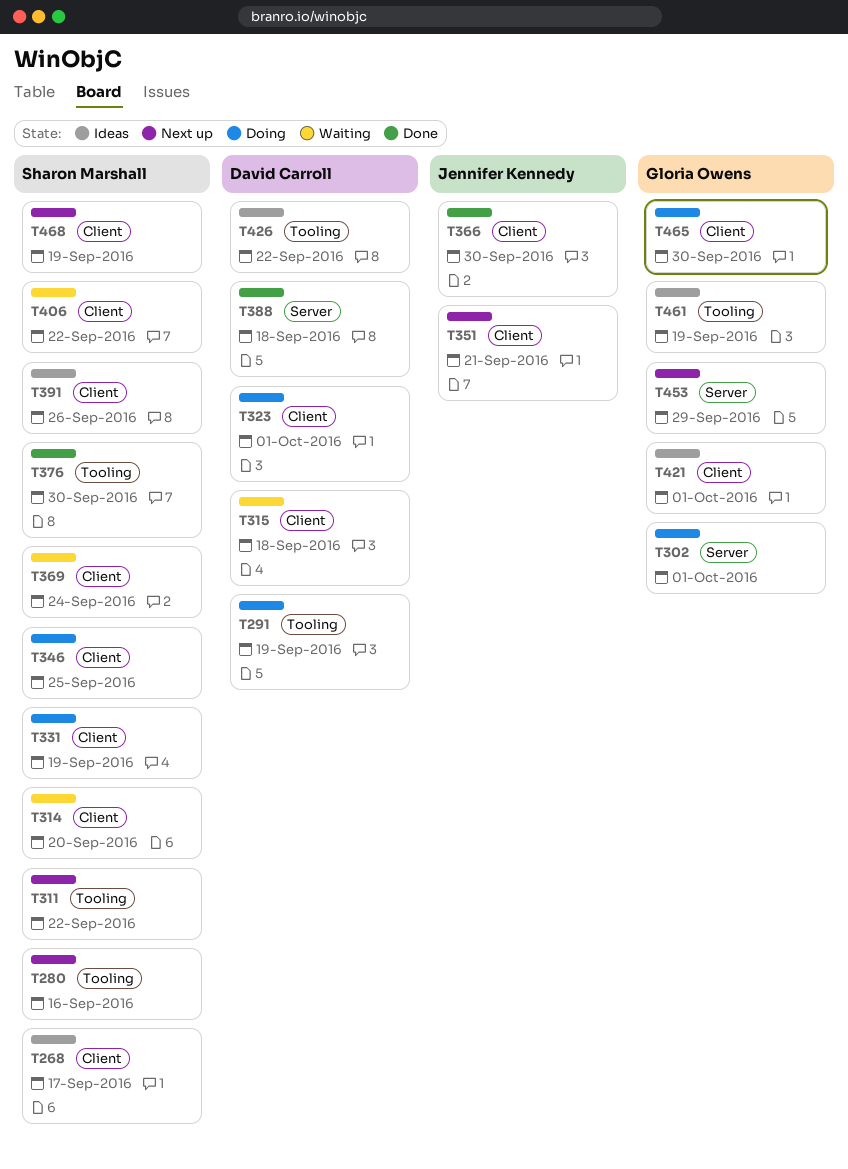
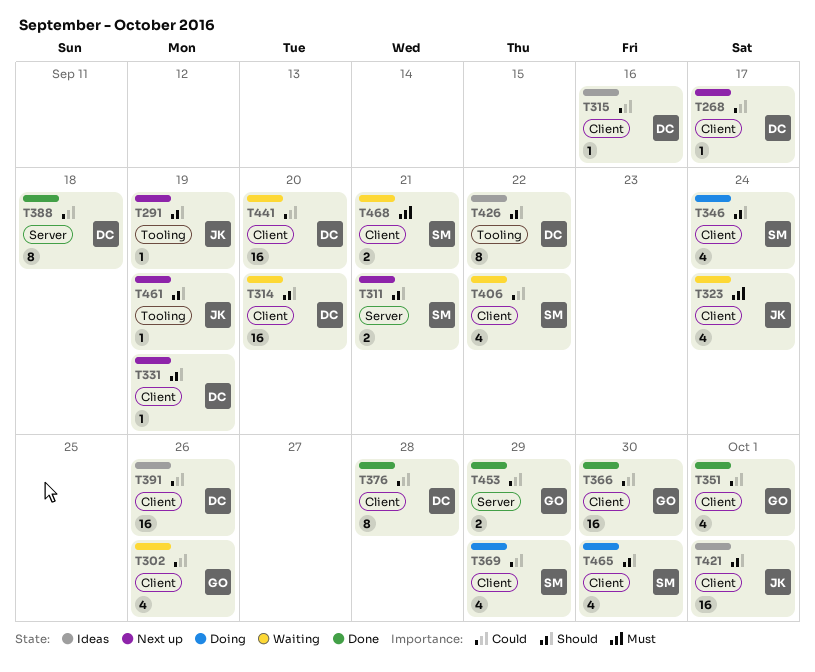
T268, status: Ideas -> Next up
T268, owner: Sharon Marshall -> David Carroll
T280: present -> none
T291, status: Doing -> Next up
T291, owner: David Carroll -> Jennifer Kennedy
T302, status: Doing -> Waiting
T302, label: Server -> Client
T302, due: Oct 1 -> Sep 26
T311, label: Tooling -> Server
T311, due: Sep 22 -> Sep 21
T314, owner: Sharon Marshall -> David Carroll
T315, status: Waiting -> Ideas
T315, due: Sep 18 -> Sep 16
T323, status: Doing -> Waiting
T323, owner: David Carroll -> Jennifer Kennedy
T323, due: Oct 1 -> Sep 24
T331, status: Doing -> Next up
T331, owner: Sharon Marshall -> David Carroll
T346, due: Sep 25 -> Sep 24
T351, status: Next up -> Done
T351, owner: Jennifer Kennedy -> Gloria Owens
T351, due: Sep 21 -> Oct 1
T366, owner: Jennifer Kennedy -> Gloria Owens
T369, status: Waiting -> Doing
T369, due: Sep 24 -> Sep 29
T376, owner: Sharon Marshall -> David Carroll
T376, label: Tooling -> Client
T376, due: Sep 30 -> Sep 28
T391, owner: Sharon Marshall -> David Carroll
T421, owner: Gloria Owens -> Jennifer Kennedy
T441: none -> present
T453, status: Next up -> Done
T461, status: Ideas -> Next up
T461, owner: Gloria Owens -> Jennifer Kennedy
T465, owner: Gloria Owens -> Sharon Marshall
T468, status: Next up -> Waiting
T468, due: Sep 19 -> Sep 21

